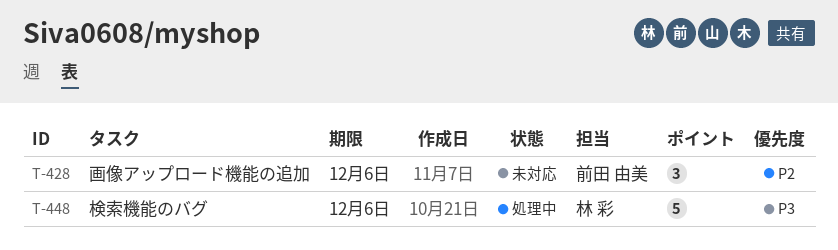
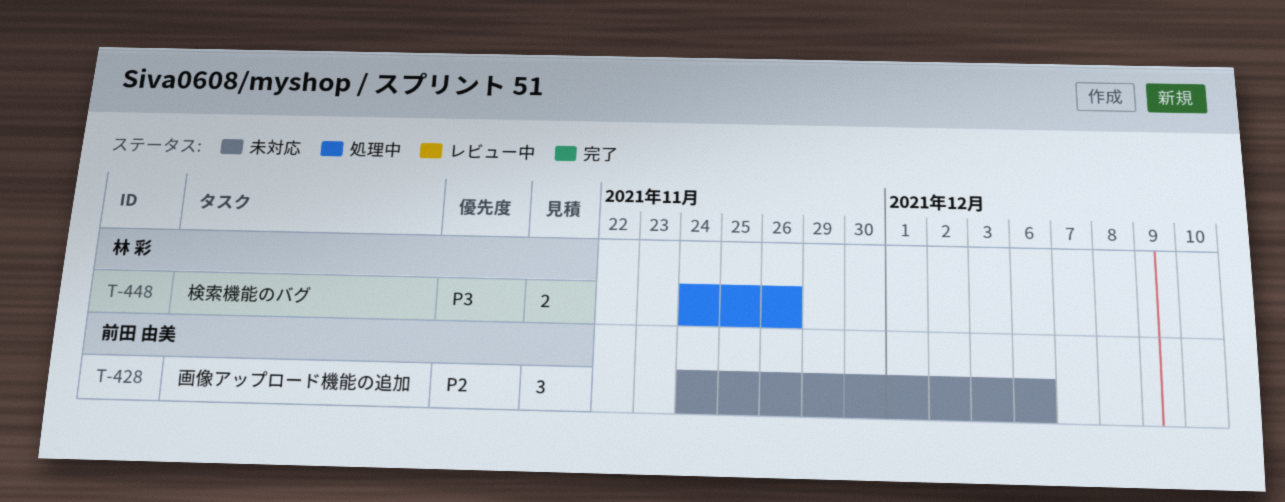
T-448, estimate: 5 -> 2
T-448, due: Dec 6 -> Nov 26

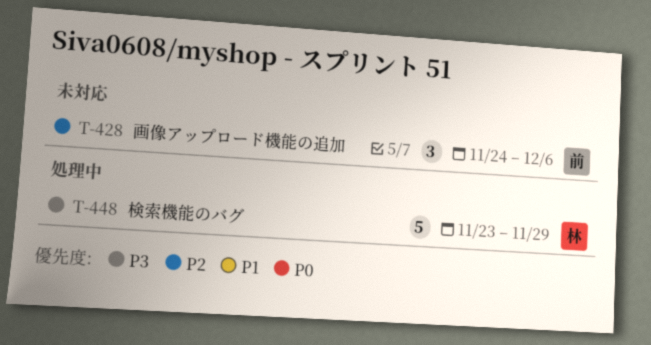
T-448, estimate: 2 -> 5
T-448, start: Nov 24 -> Nov 23
T-448, due: Nov 26 -> Nov 29

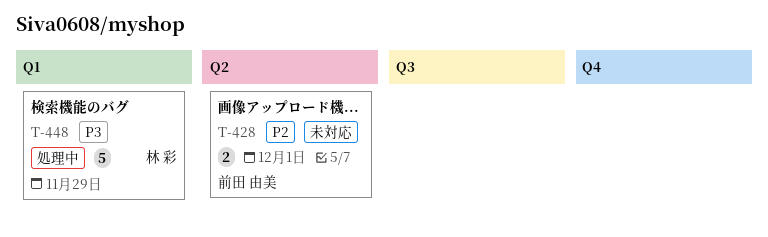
T-428, estimate: 3 -> 2
T-428, due: Dec 6 -> Dec 1

